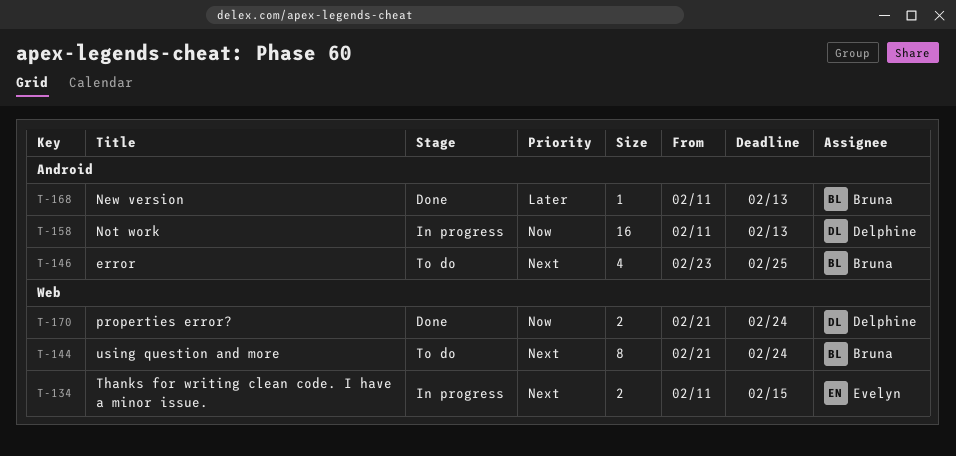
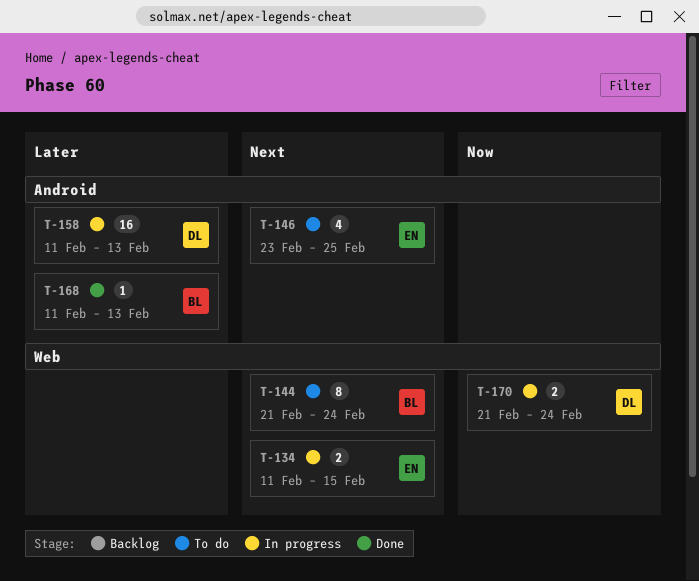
T-146, owner: Bruna -> Evelyn
T-158, priority: Now -> Later
T-170, status: Done -> In progress

